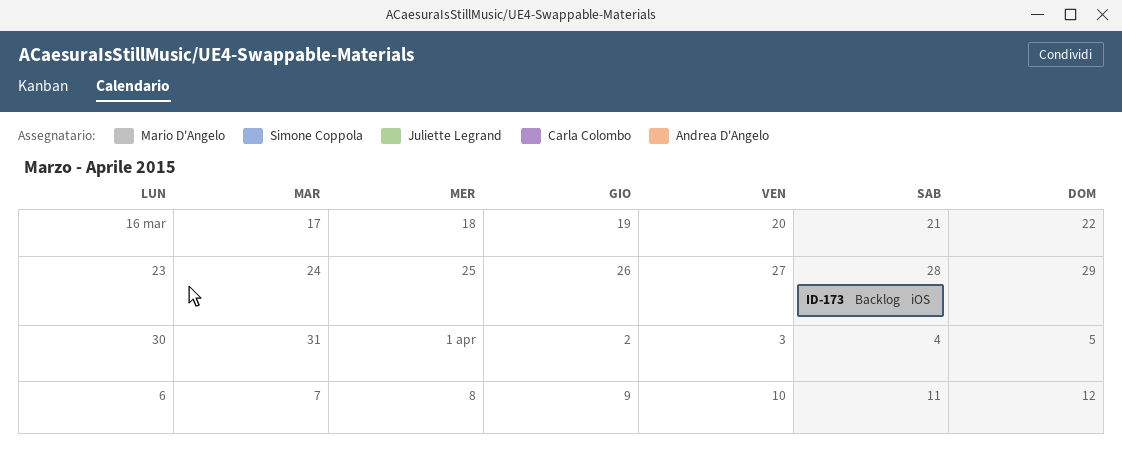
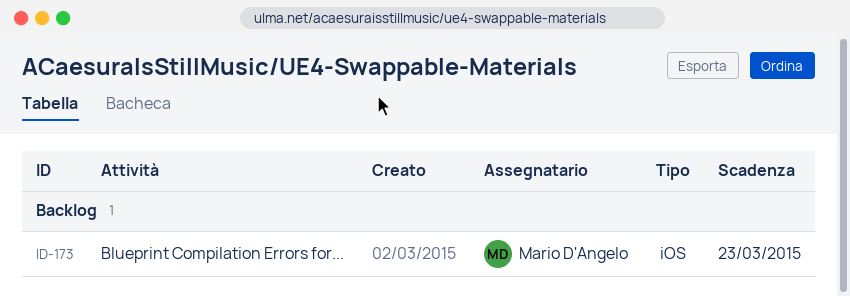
ID-173, due: Mar 28 -> Mar 23

